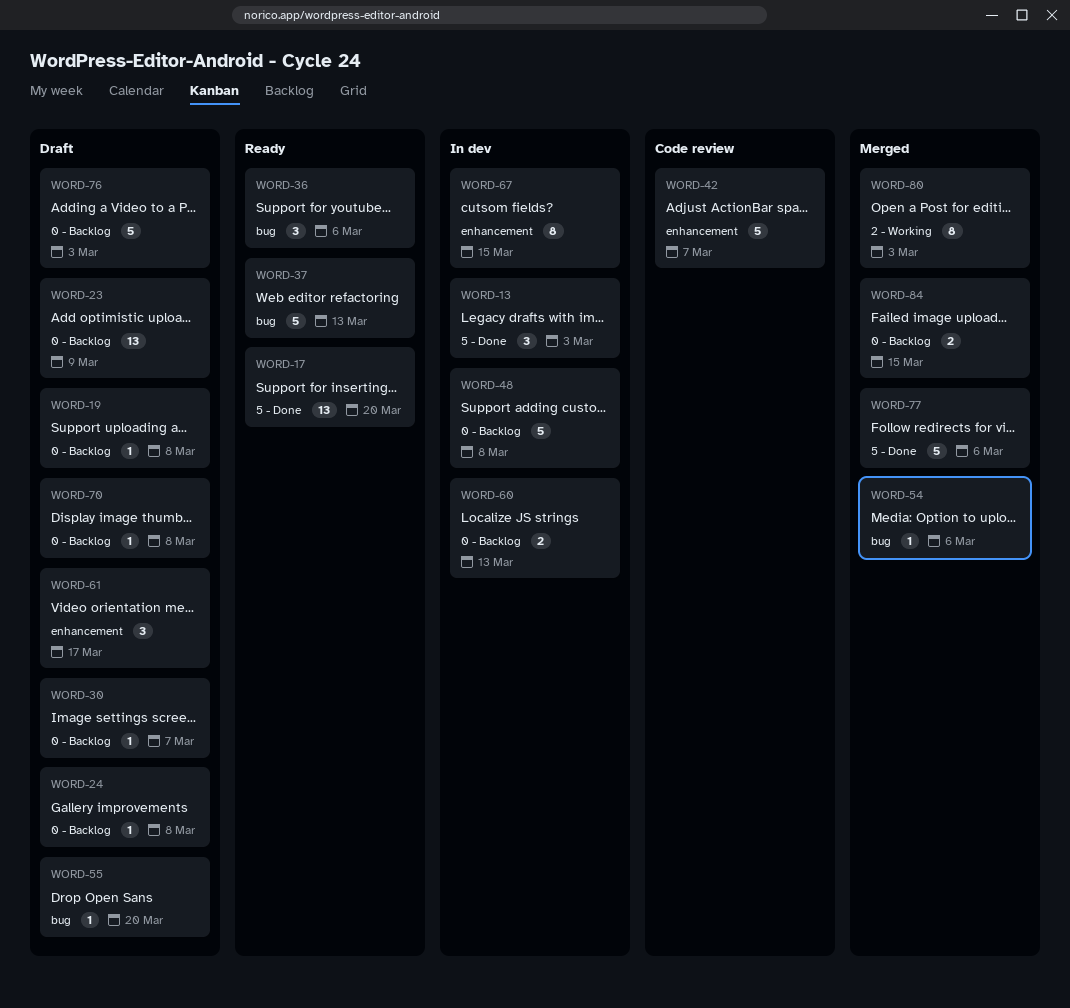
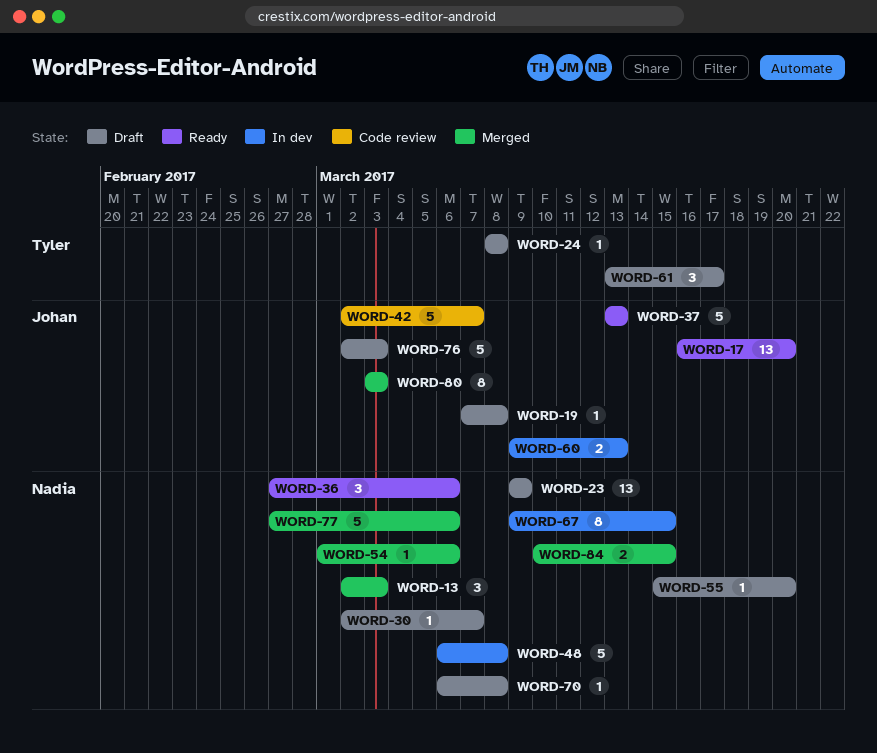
WORD-13, status: In dev -> Merged

